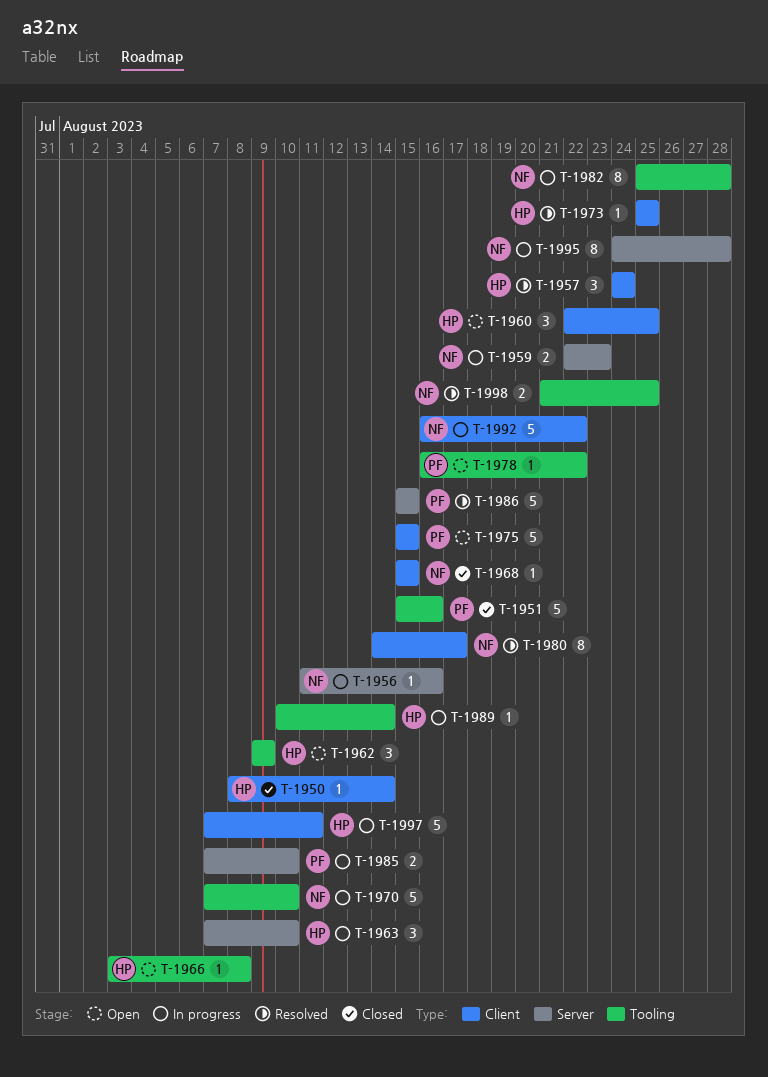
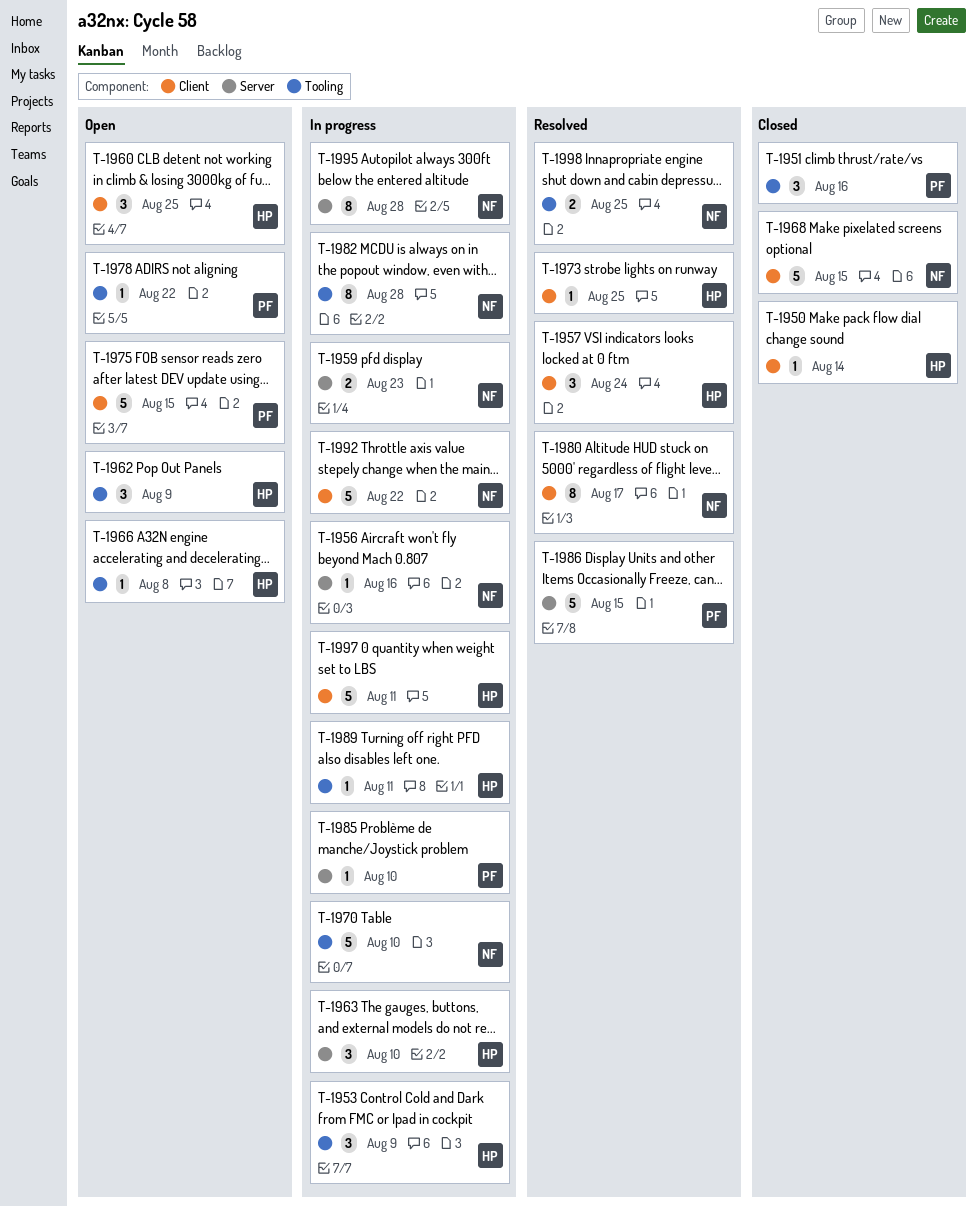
T-1951, estimate: 5 -> 3
T-1953: none -> present
T-1968, estimate: 1 -> 5
T-1985, estimate: 2 -> 1
T-1989, due: Aug 14 -> Aug 11

